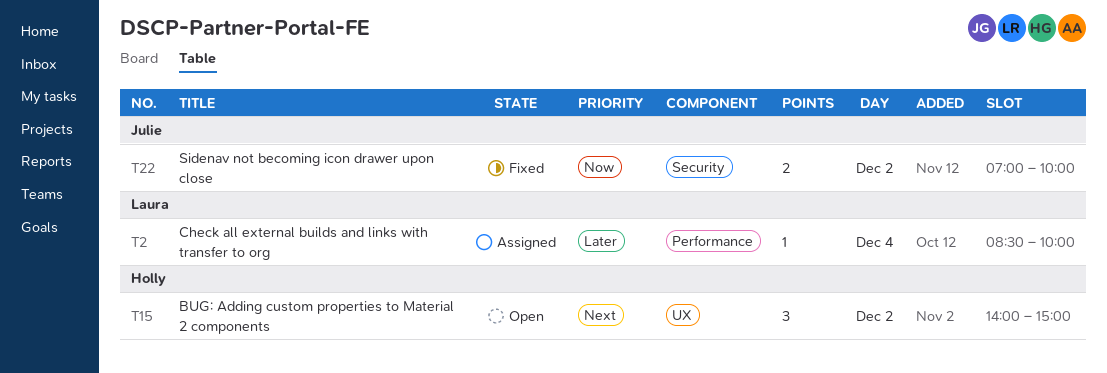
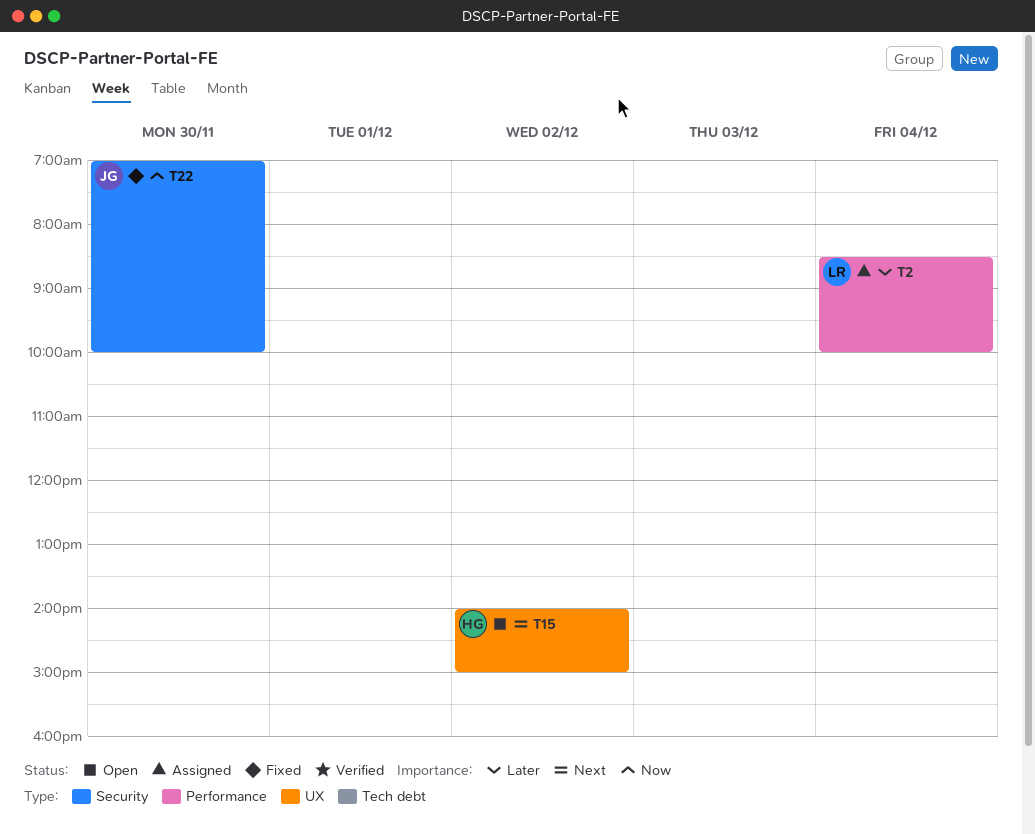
T22, day: Dec 2 -> Nov 30

